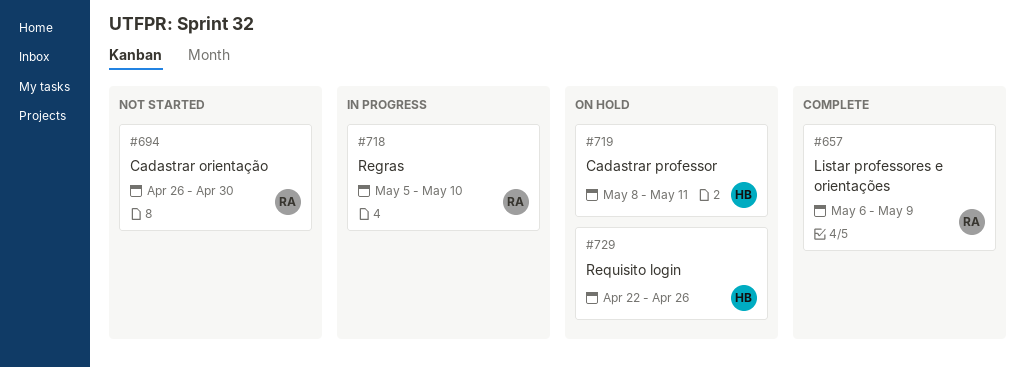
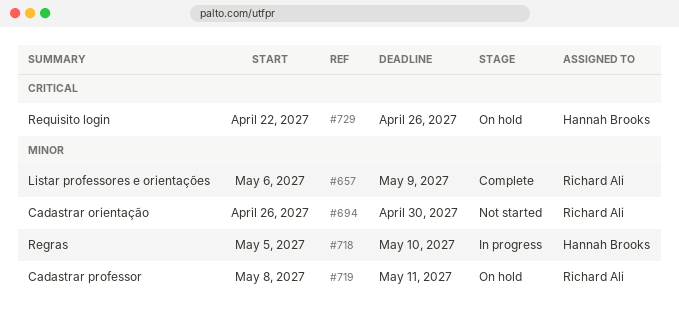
#718, owner: Richard Ali -> Hannah Brooks
#719, owner: Hannah Brooks -> Richard Ali

